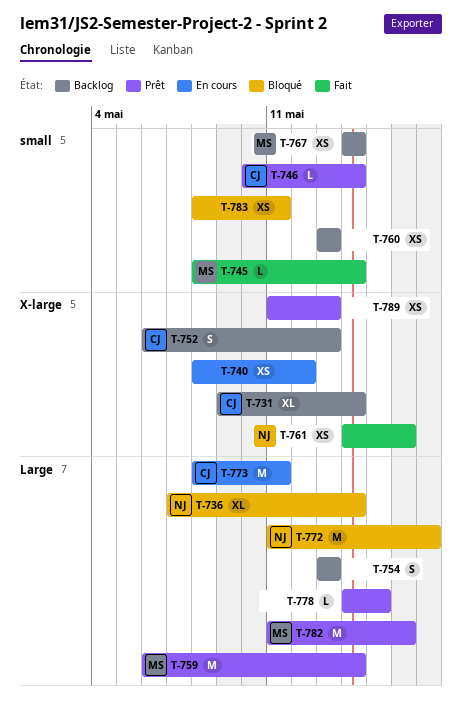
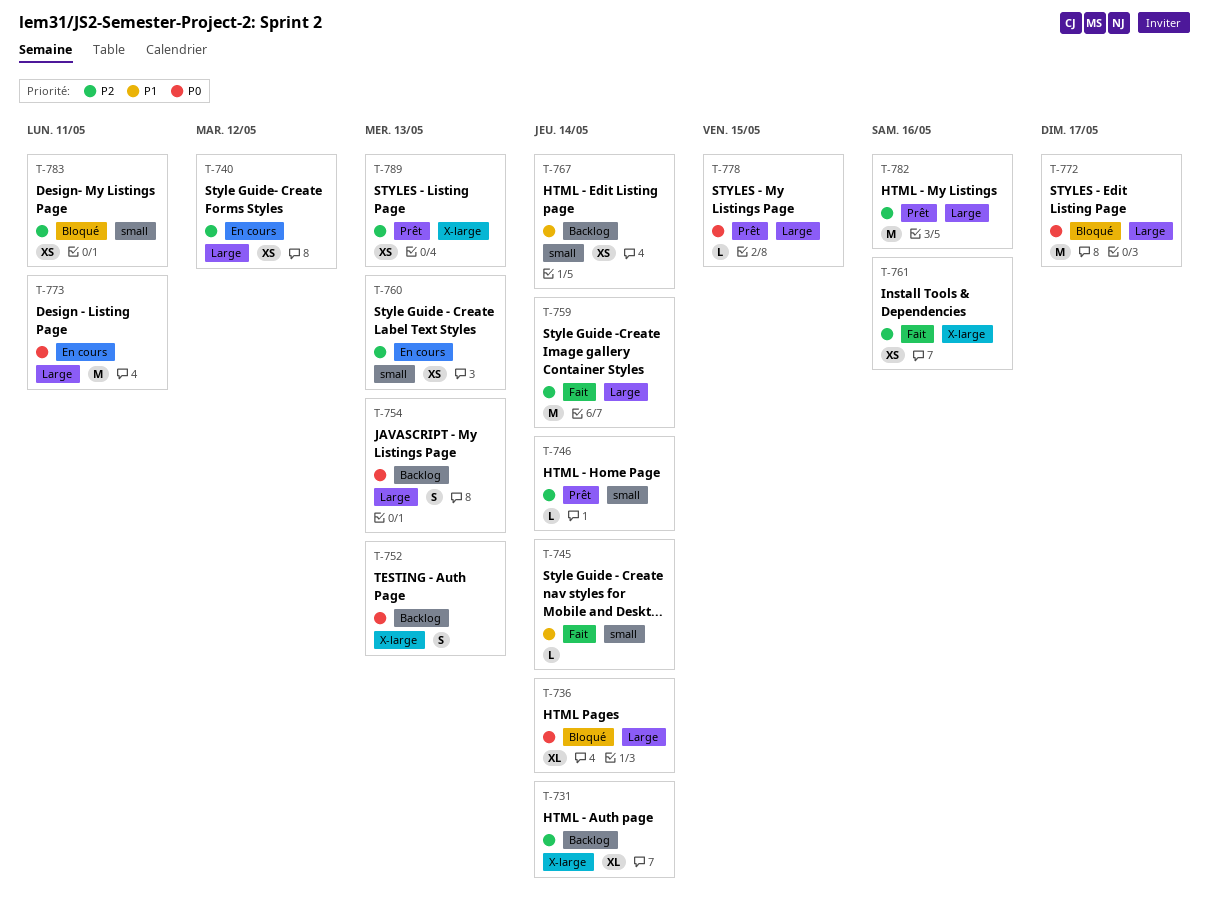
T-740, label: X-large -> Large
T-759, status: Prêt -> Fait
T-760, status: Backlog -> En cours

